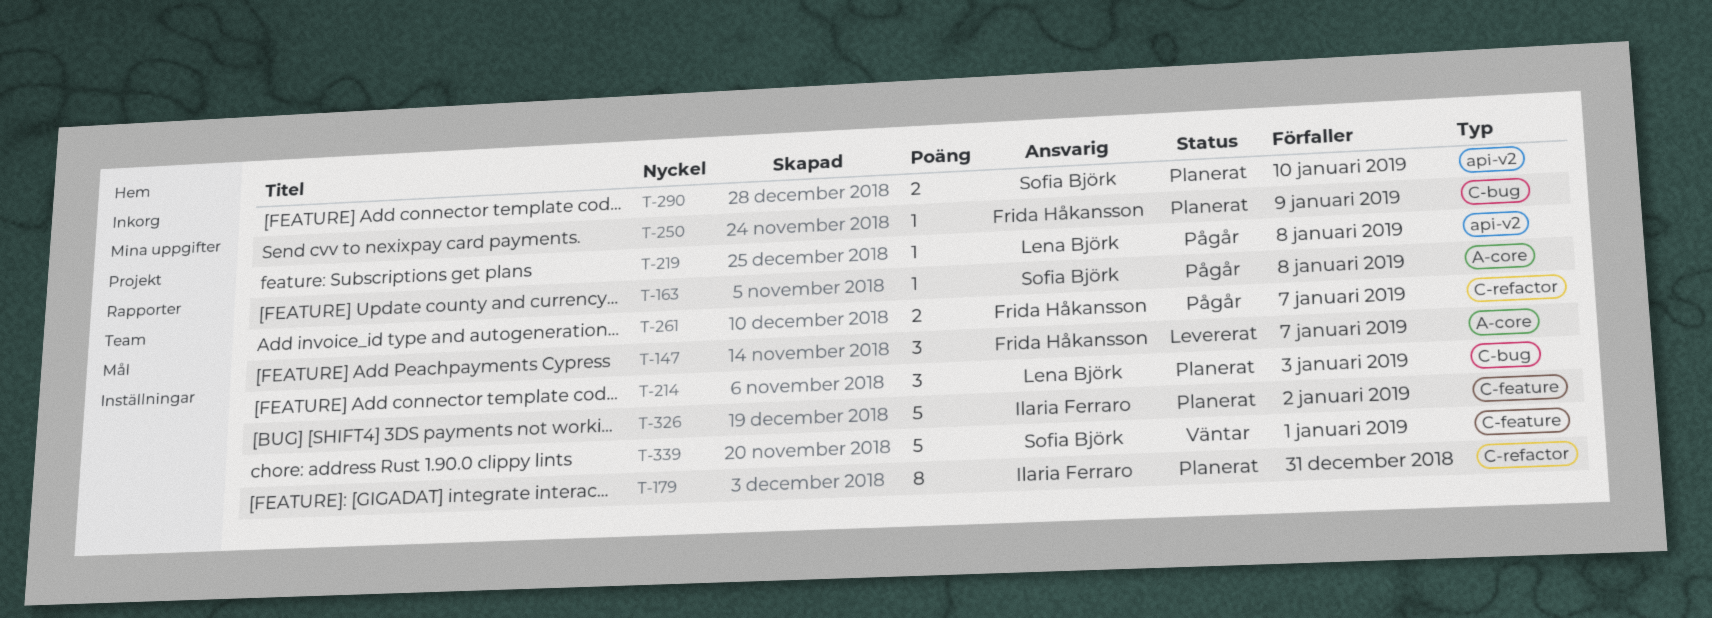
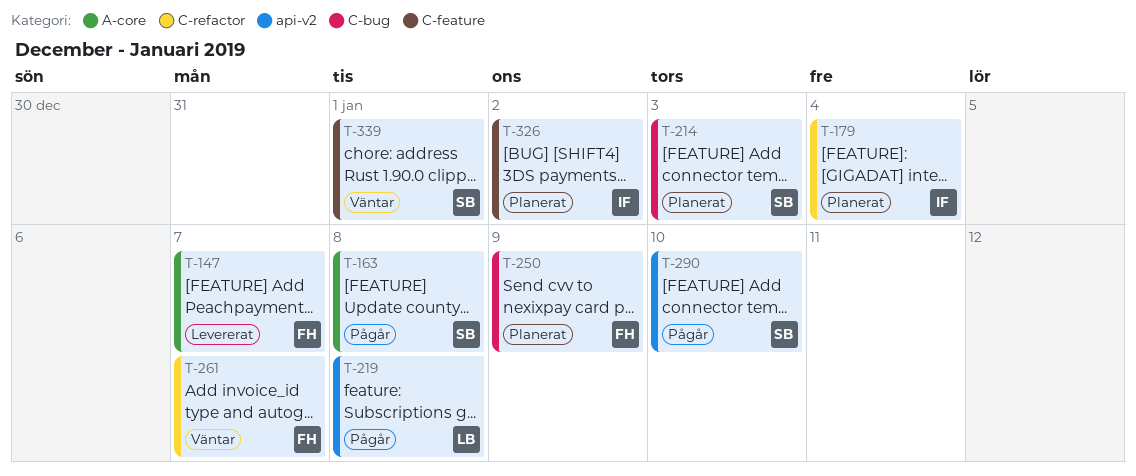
T-179, due: Dec 31 -> Jan 4
T-214, owner: Lena Björk -> Sofia Björk
T-261, status: Pågår -> Väntar
T-290, status: Planerat -> Pågår

